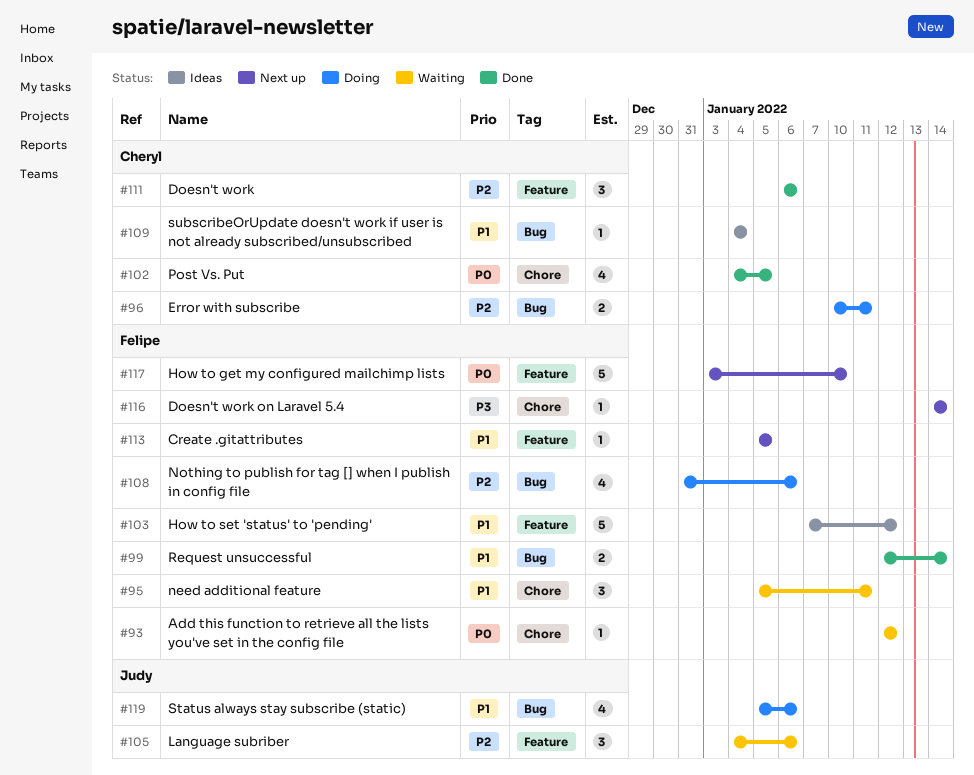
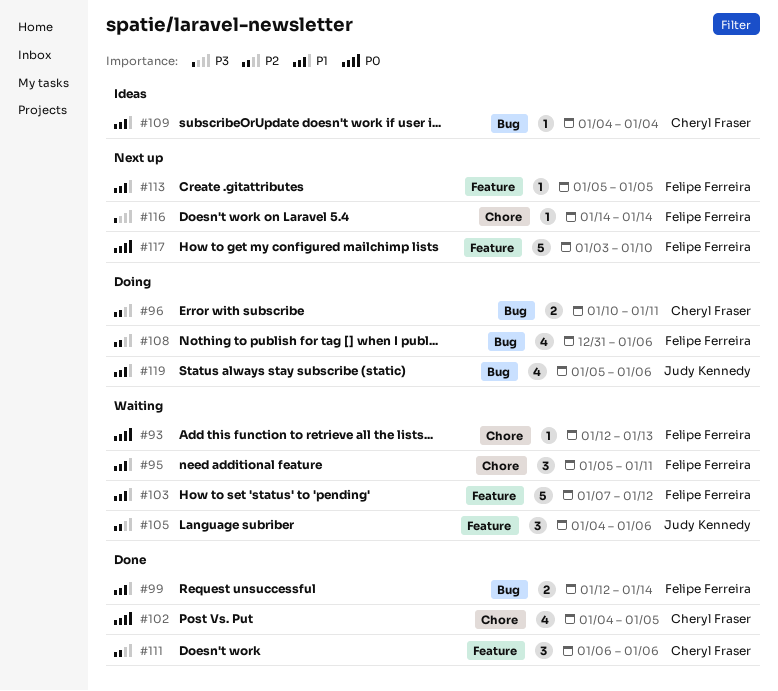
#93, due: Jan 12 -> Jan 13
#103, status: Ideas -> Waiting

